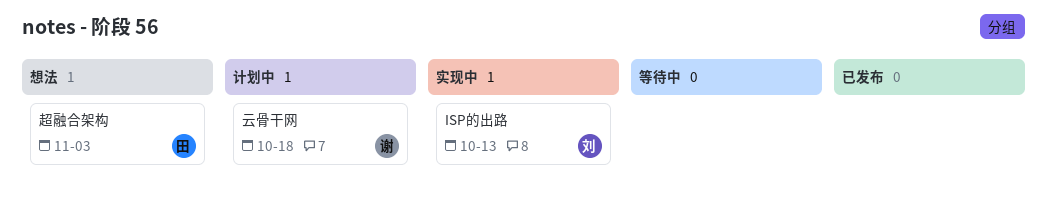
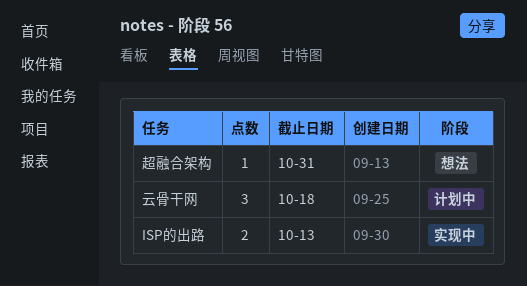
超融合架构, due: Nov 3 -> Oct 31

